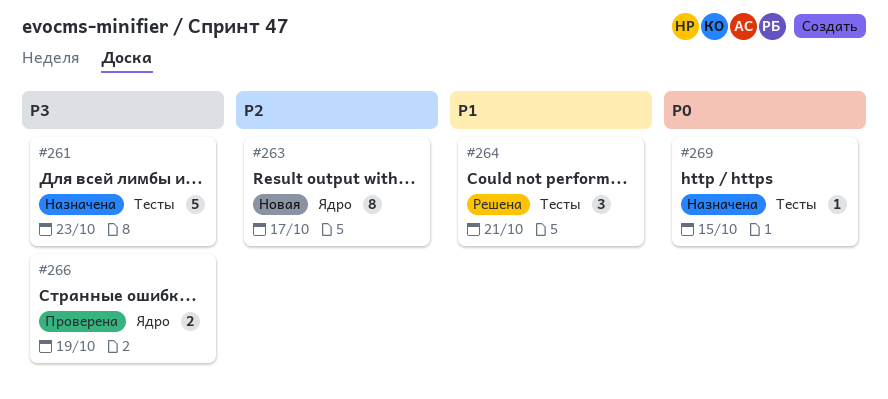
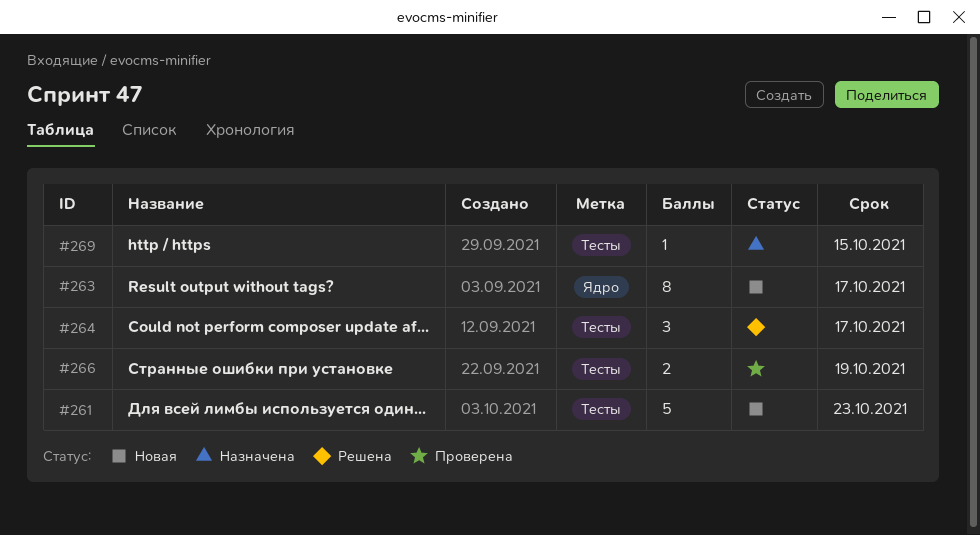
#261, status: Назначена -> Новая
#264, due: Oct 21 -> Oct 17
#266, label: Ядро -> Тесты

